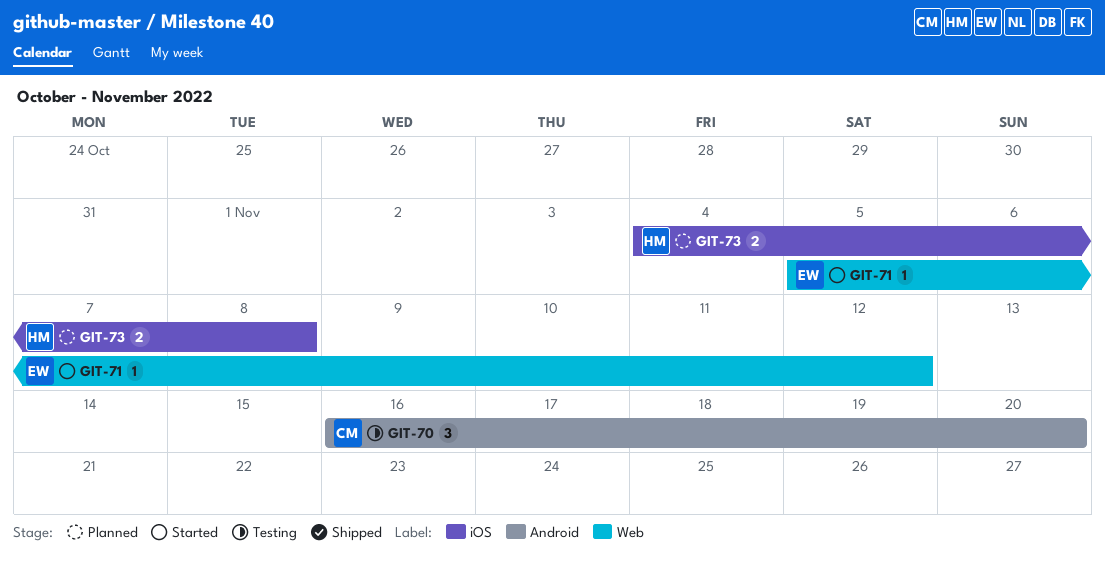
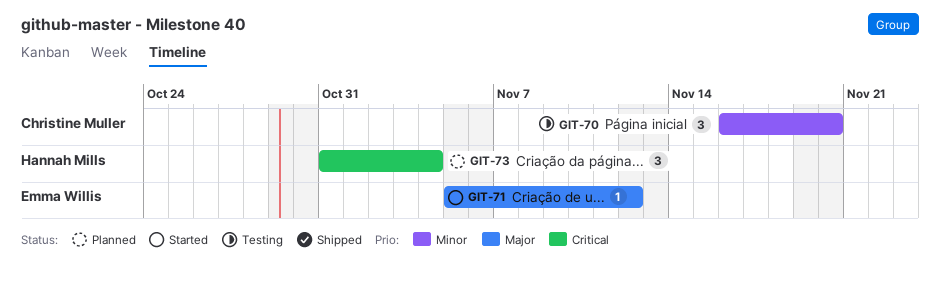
GIT-73, estimate: 2 -> 3
GIT-73, start: Nov 4 -> Oct 31
GIT-73, due: Nov 8 -> Nov 4

